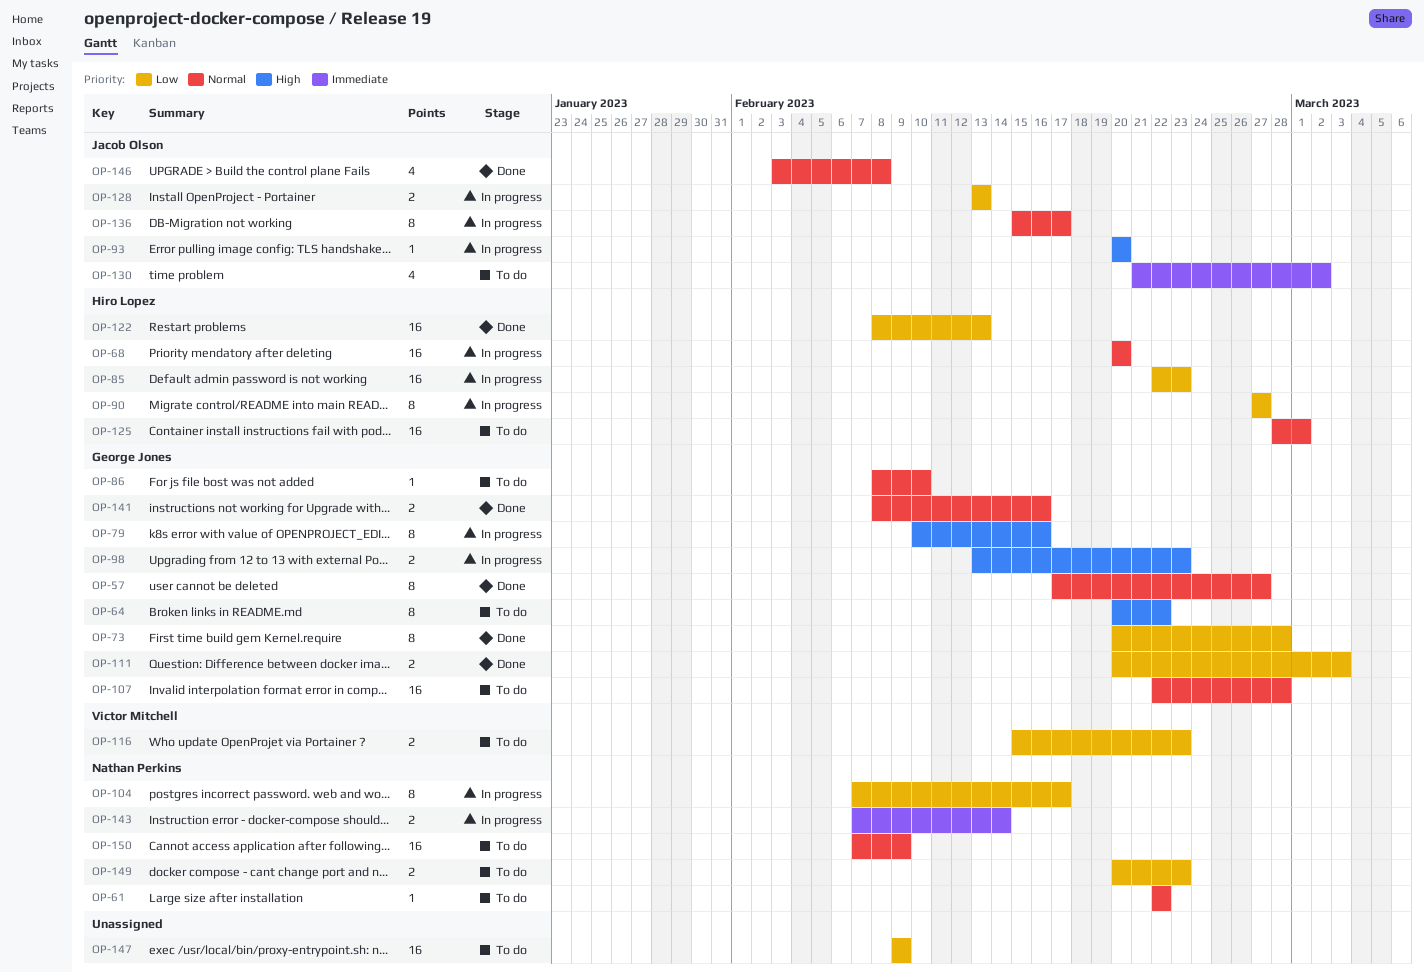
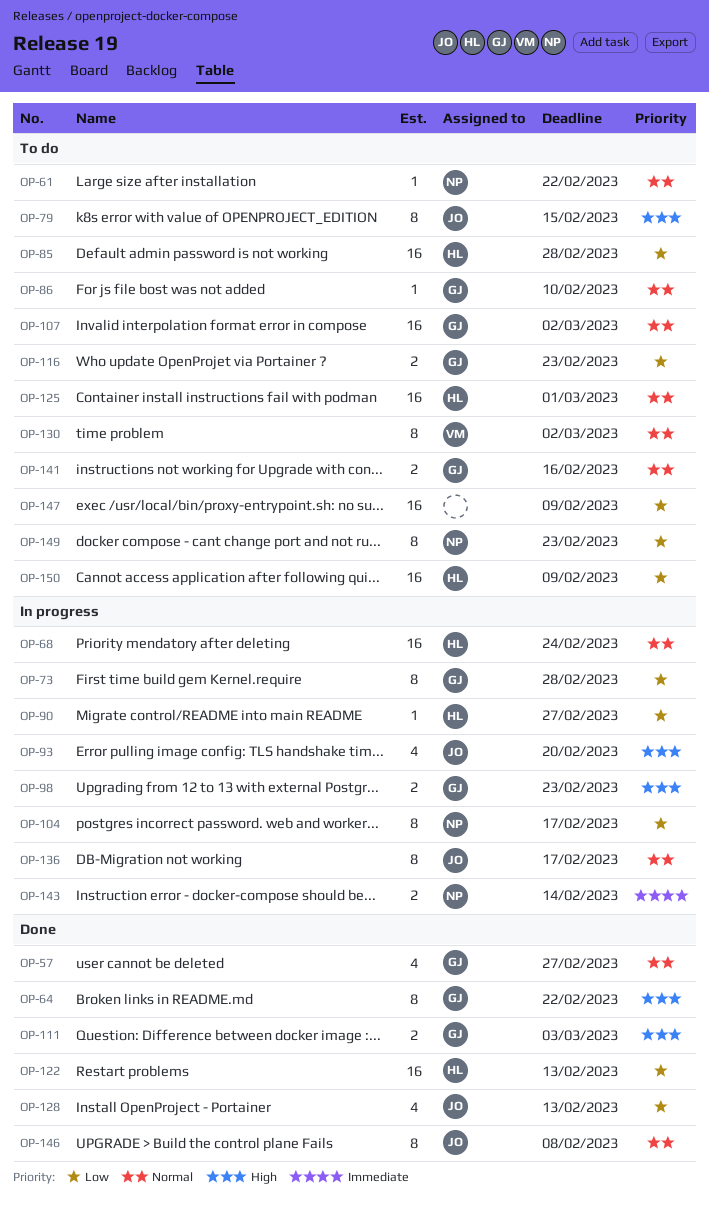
OP-57, estimate: 8 -> 4
OP-64, status: To do -> Done
OP-68, due: Feb 20 -> Feb 24
OP-73, status: Done -> In progress
OP-79, status: In progress -> To do
OP-79, owner: George Jones -> Jacob Olson
OP-79, due: Feb 16 -> Feb 15
OP-85, status: In progress -> To do
OP-85, due: Feb 23 -> Feb 28
OP-90, estimate: 8 -> 1
OP-93, estimate: 1 -> 4
OP-107, due: Feb 28 -> Mar 2
OP-111, priority: Low -> High
OP-116, owner: Victor Mitchell -> George Jones
OP-128, status: In progress -> Done
OP-128, estimate: 2 -> 4
OP-130, owner: Jacob Olson -> Victor Mitchell
OP-130, priority: Immediate -> Normal
OP-130, estimate: 4 -> 8
OP-141, status: Done -> To do
OP-146, estimate: 4 -> 8
OP-149, estimate: 2 -> 8
OP-150, owner: Nathan Perkins -> Hiro Lopez
OP-150, priority: Normal -> Low

